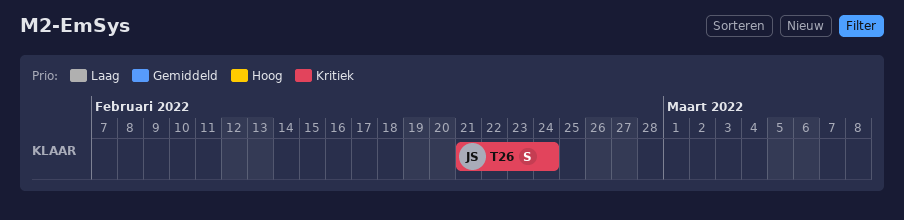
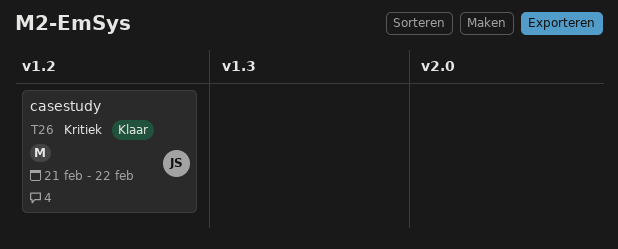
T26, estimate: S -> M
T26, due: Feb 24 -> Feb 22

